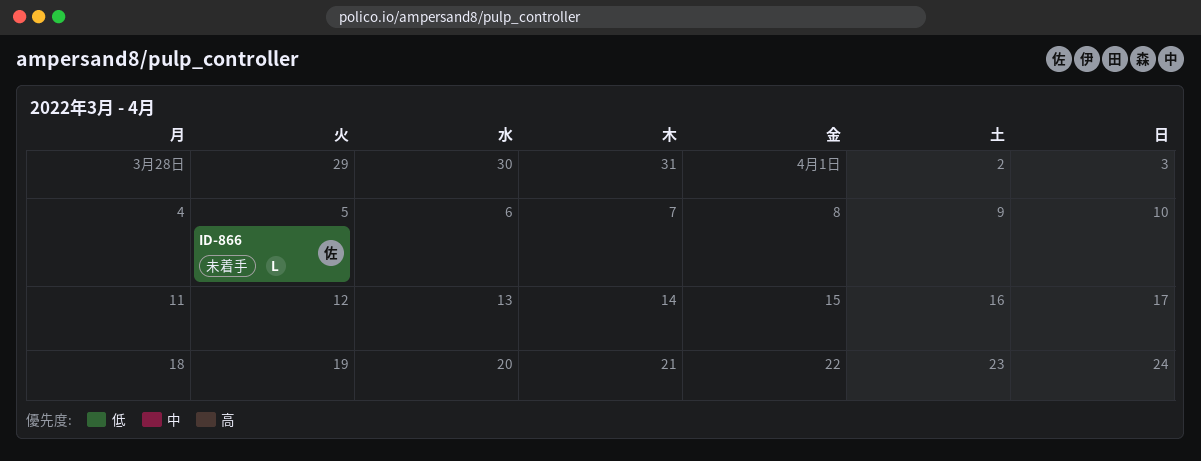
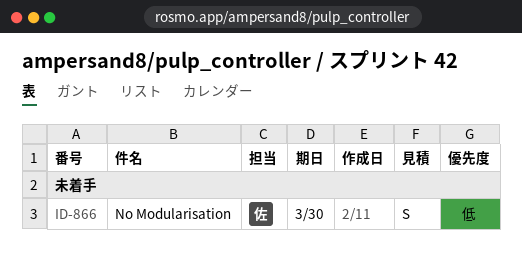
ID-866, estimate: L -> S
ID-866, due: Apr 5 -> Mar 30

